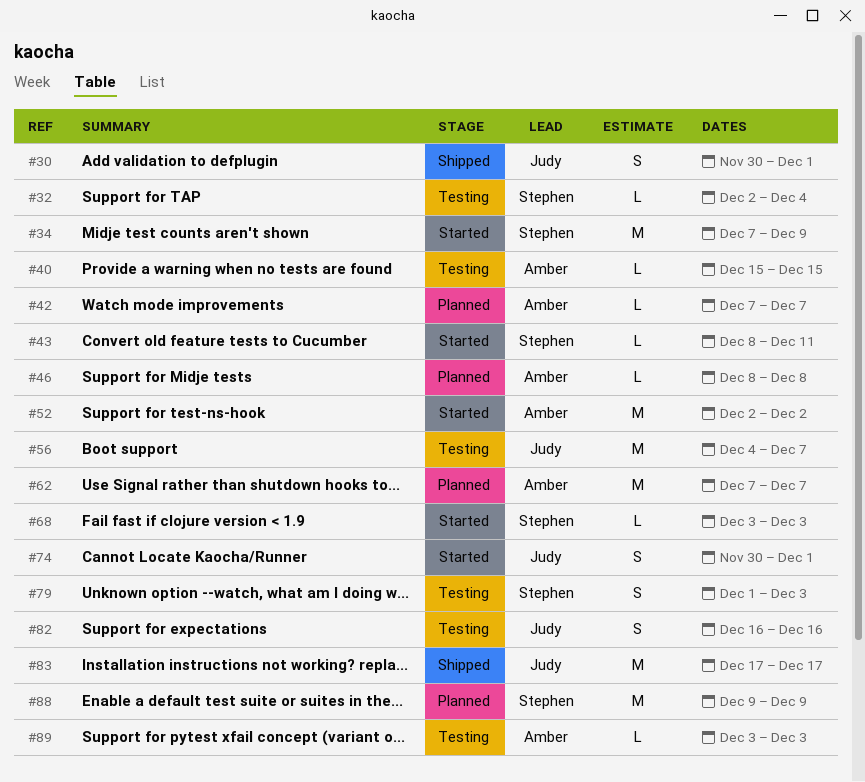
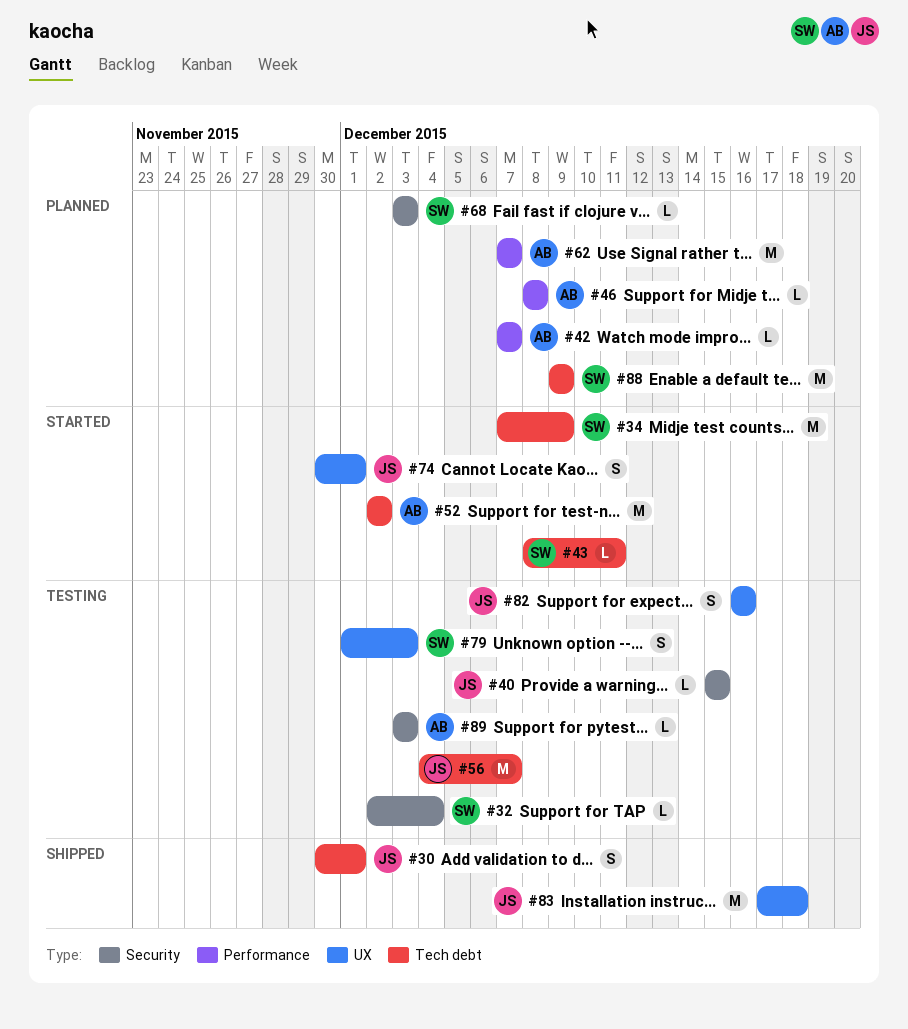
#40, owner: Amber -> Judy
#68, status: Started -> Planned
#83, due: Dec 17 -> Dec 18

